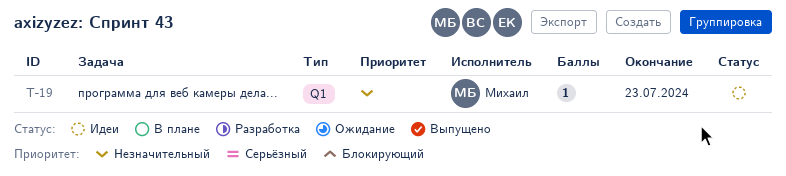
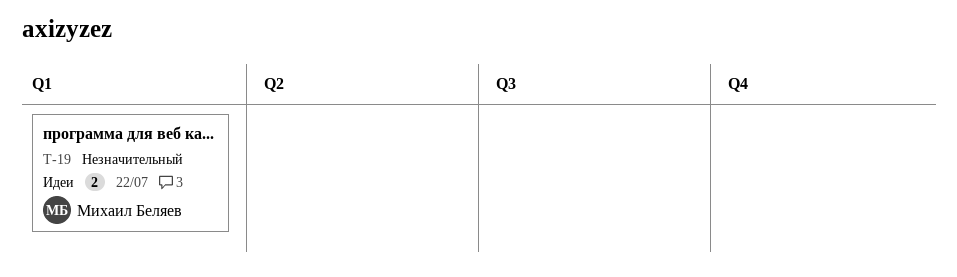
T-19, estimate: 1 -> 2
T-19, due: Jul 23 -> Jul 22

